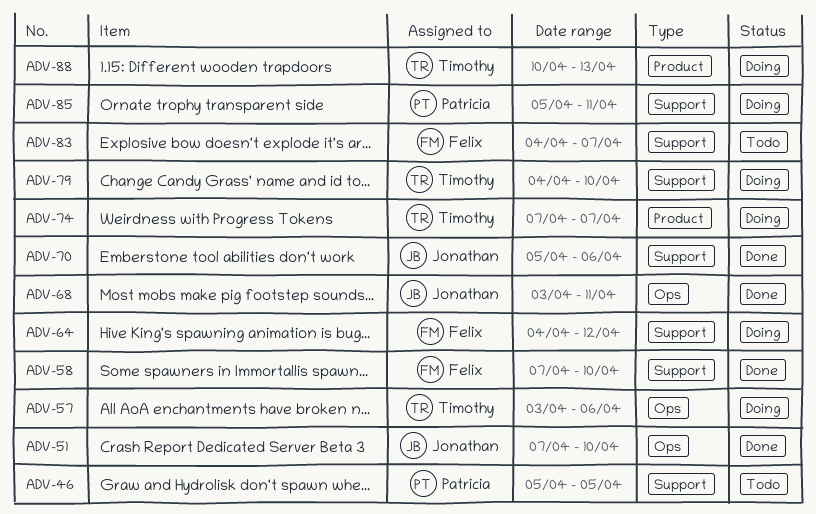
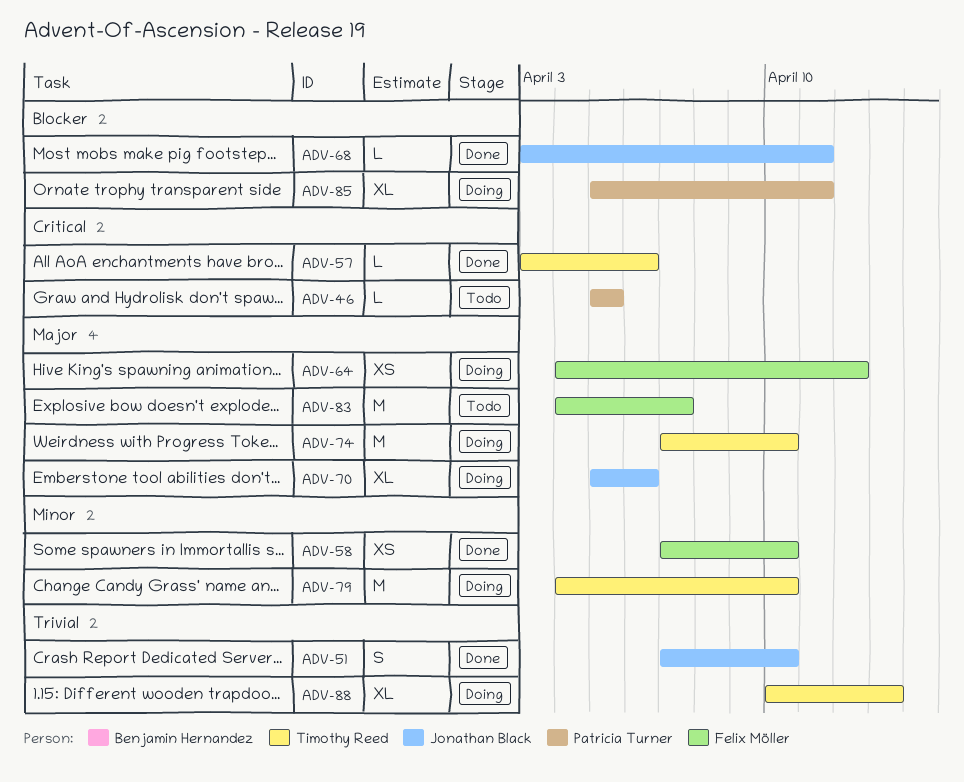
ADV-57, status: Doing -> Done
ADV-70, status: Done -> Doing
ADV-74, due: Apr 7 -> Apr 10

